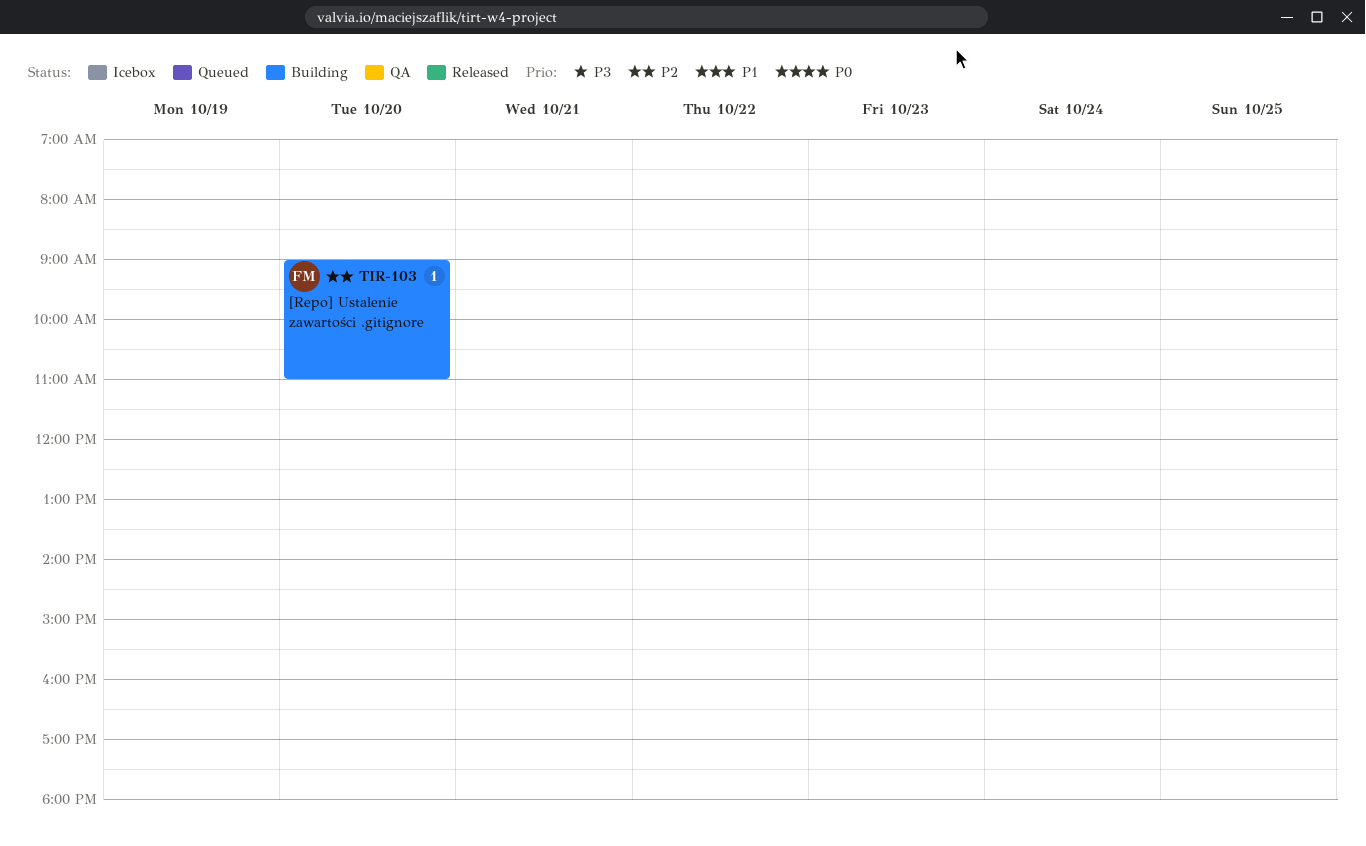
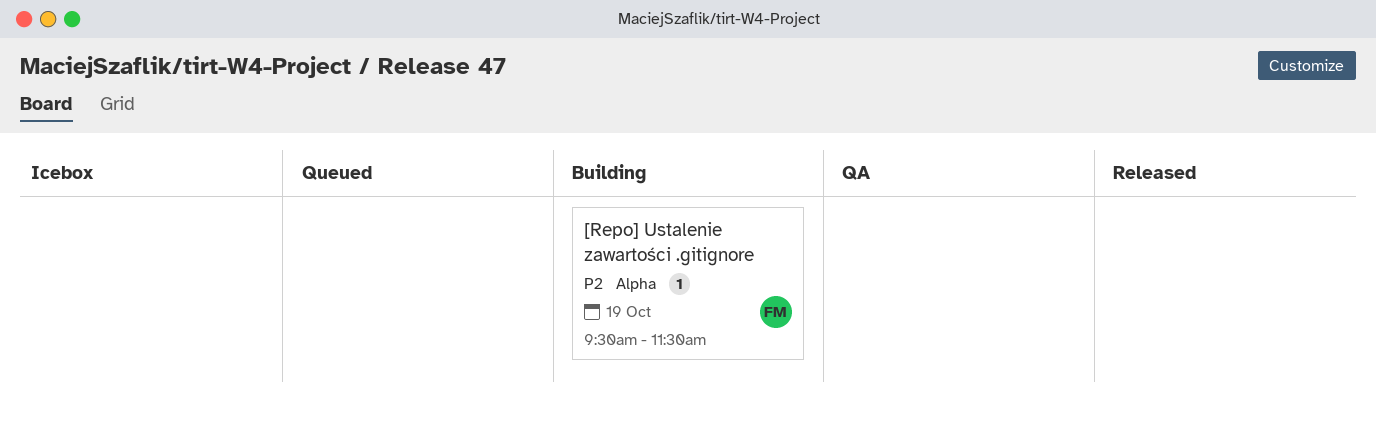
[Repo] Ustalenie zawartości .gitignore, day: Oct 20 -> Oct 19
[Repo] Ustalenie zawartości .gitignore, begins: 09:00 -> 09:30
[Repo] Ustalenie zawartości .gitignore, ends: 11:00 -> 11:30

